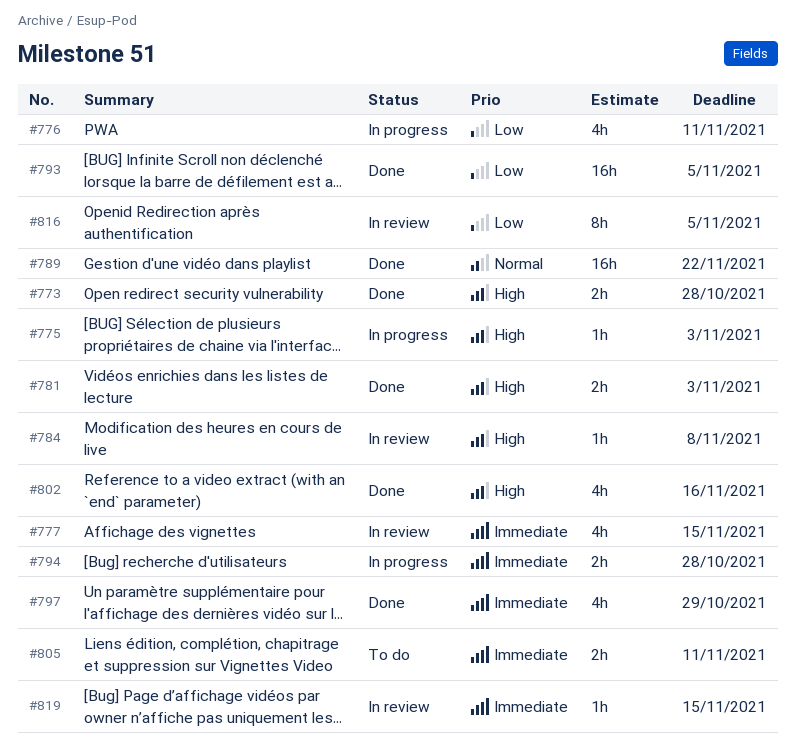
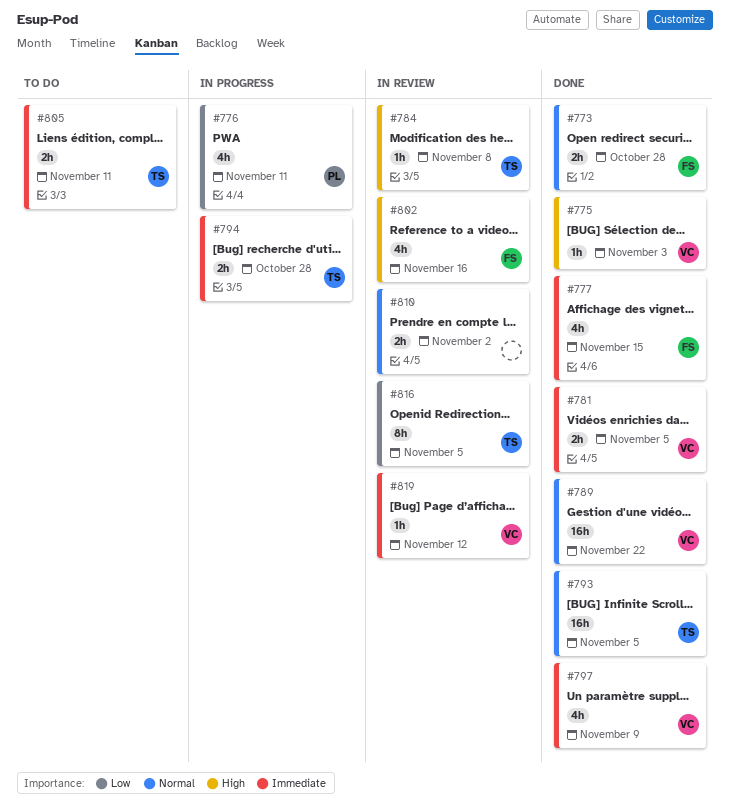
#773, priority: High -> Normal
#775, status: In progress -> Done
#777, status: In review -> Done
#781, priority: High -> Immediate
#781, due: Nov 3 -> Nov 5
#793, priority: Low -> Normal
#797, due: Oct 29 -> Nov 9
#802, status: Done -> In review
#810: none -> present
#819, due: Nov 15 -> Nov 12

